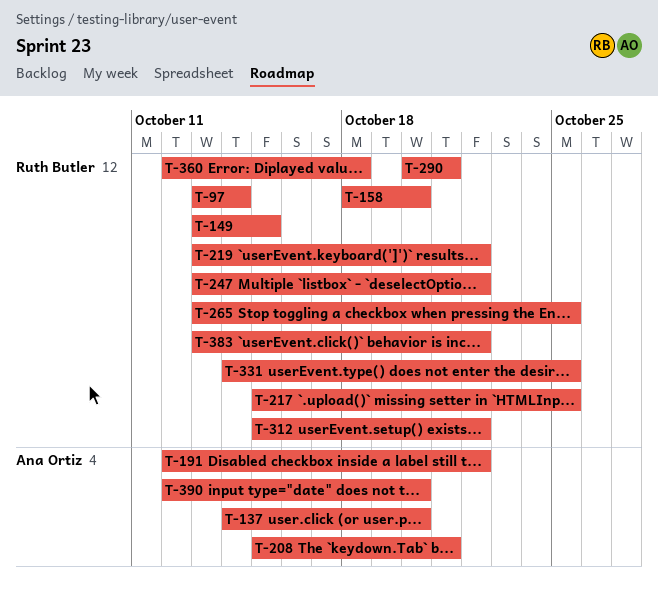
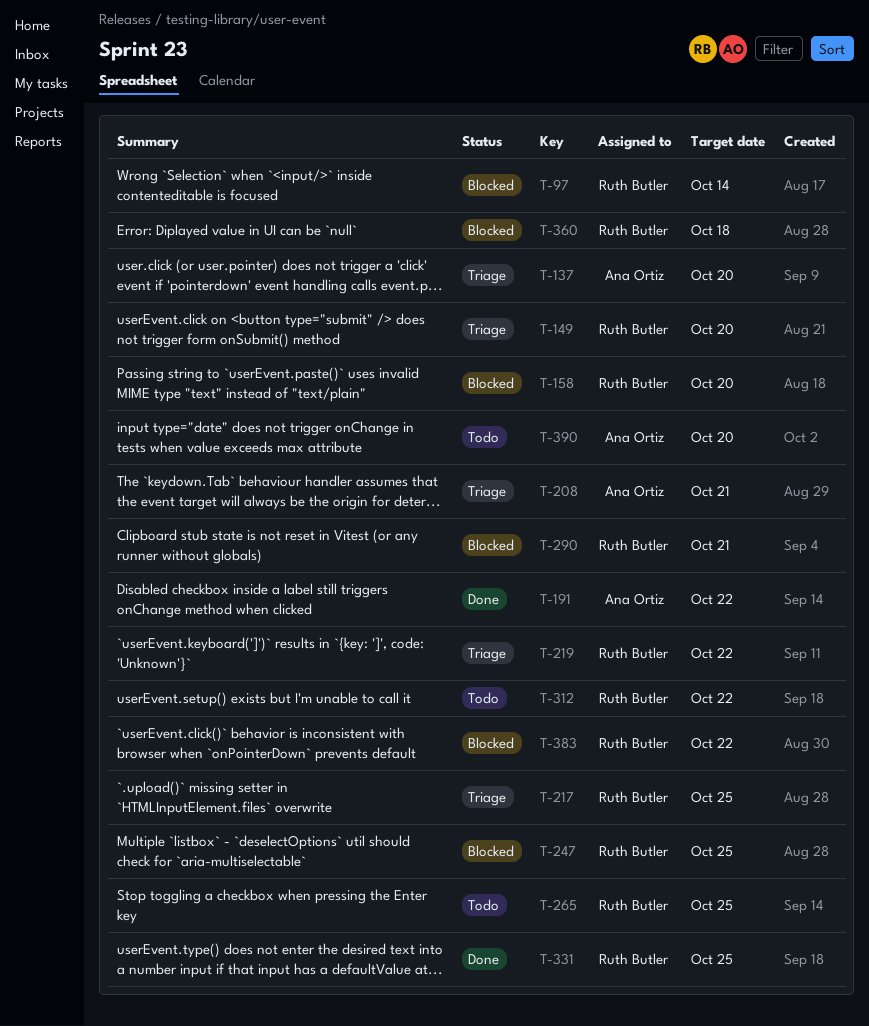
T-149, due: Oct 15 -> Oct 20
T-247, due: Oct 22 -> Oct 25

